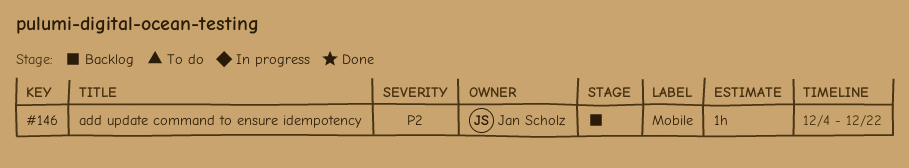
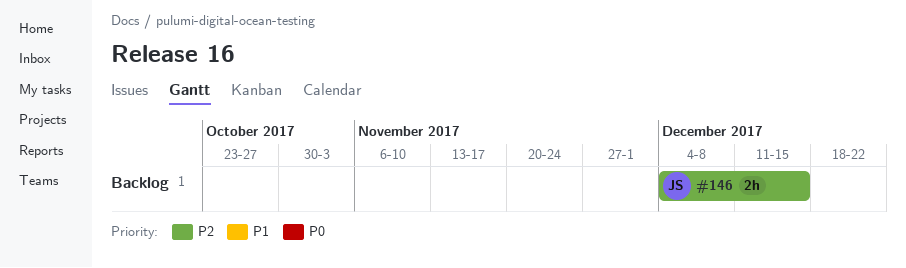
#146, estimate: 1h -> 2h
#146, due: Dec 22 -> Dec 15

